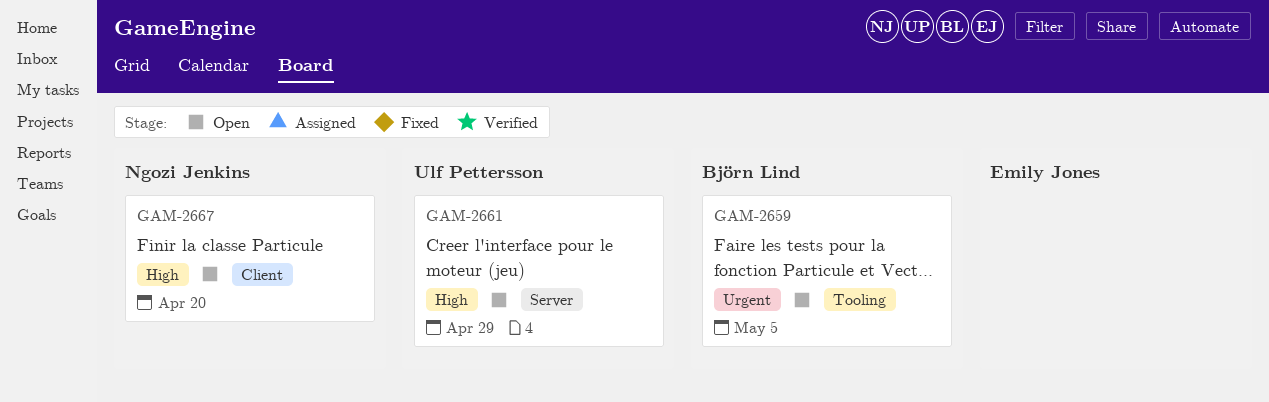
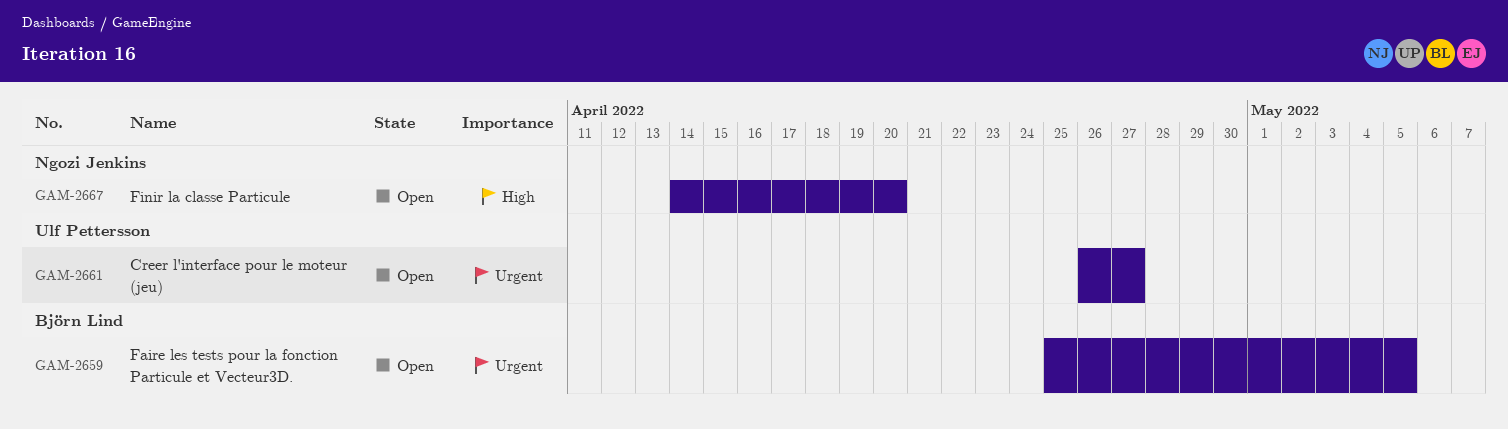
GAM-2661, priority: High -> Urgent
GAM-2661, due: Apr 29 -> Apr 27

